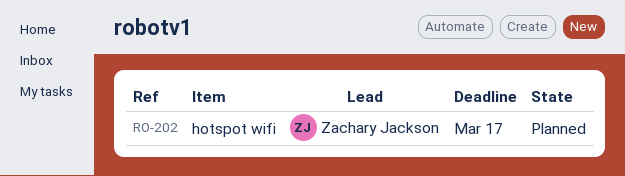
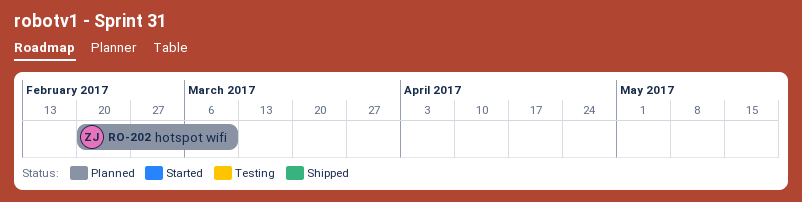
RO-202, due: Mar 17 -> Mar 10

